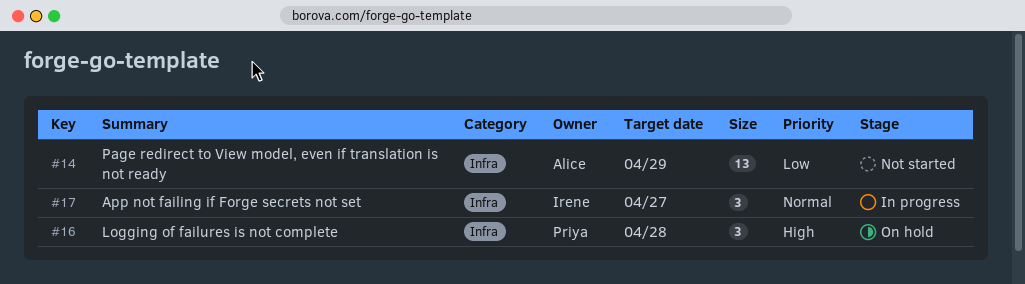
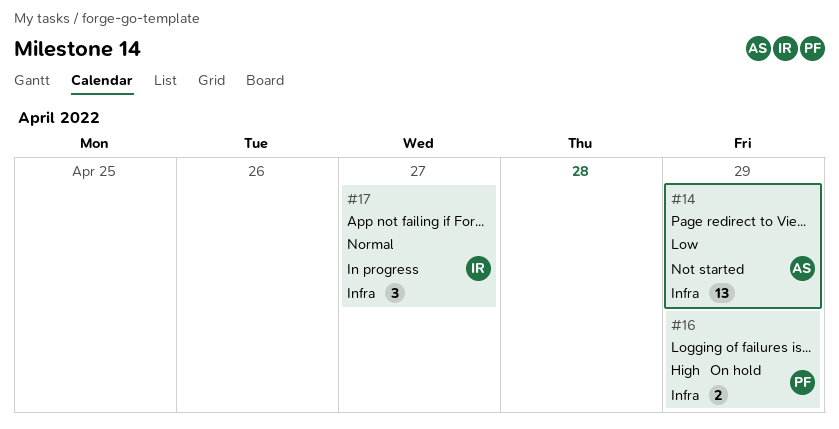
#16, estimate: 3 -> 2
#16, due: Apr 28 -> Apr 29

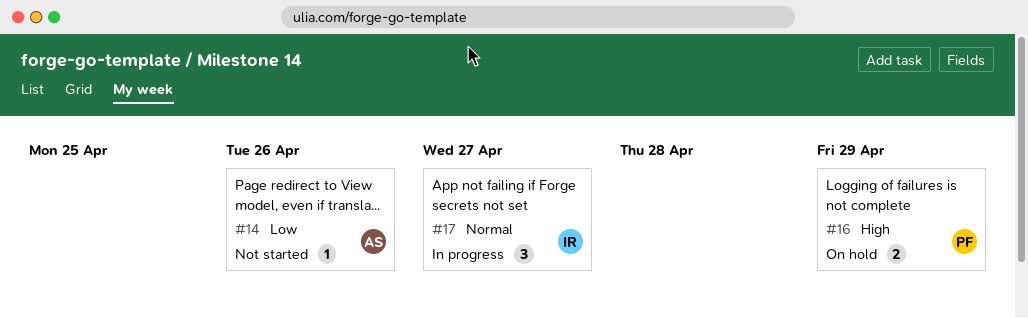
#14, estimate: 13 -> 1
#14, due: Apr 29 -> Apr 26

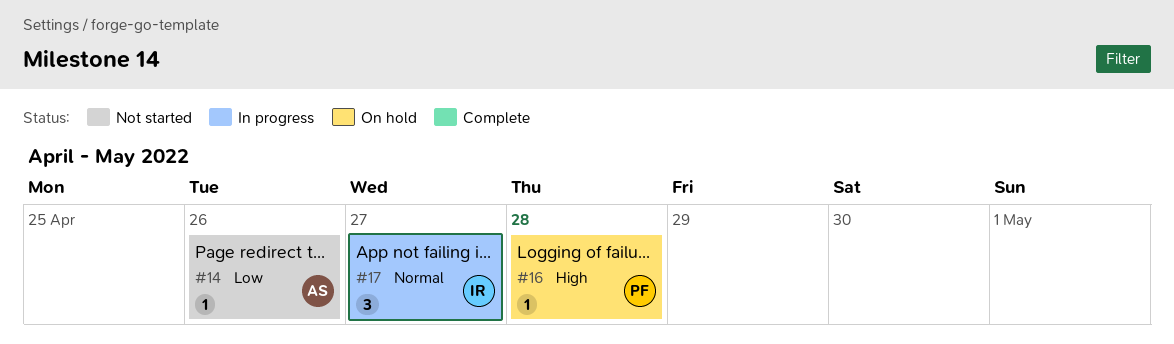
#16, estimate: 2 -> 1
#16, due: Apr 29 -> Apr 28

